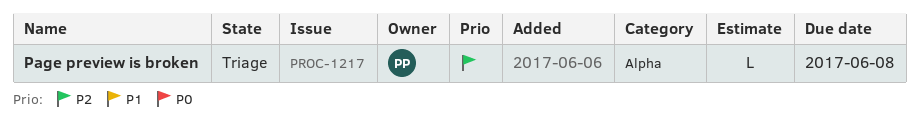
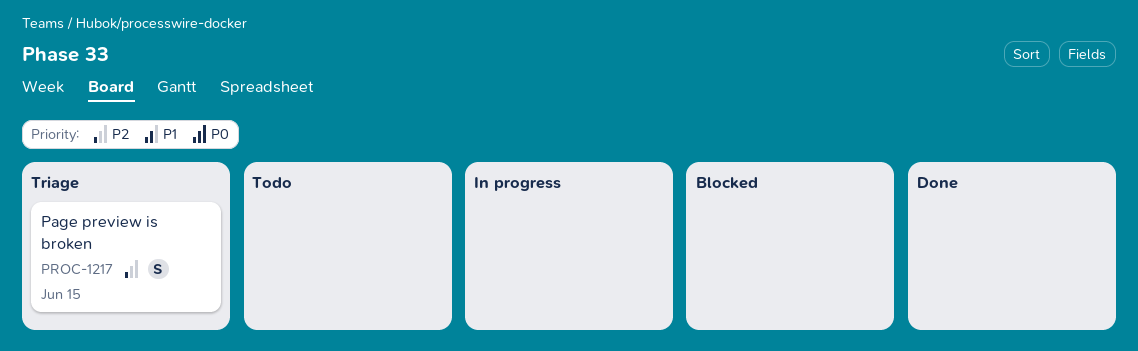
PROC-1217, estimate: L -> S
PROC-1217, due: Jun 8 -> Jun 15

